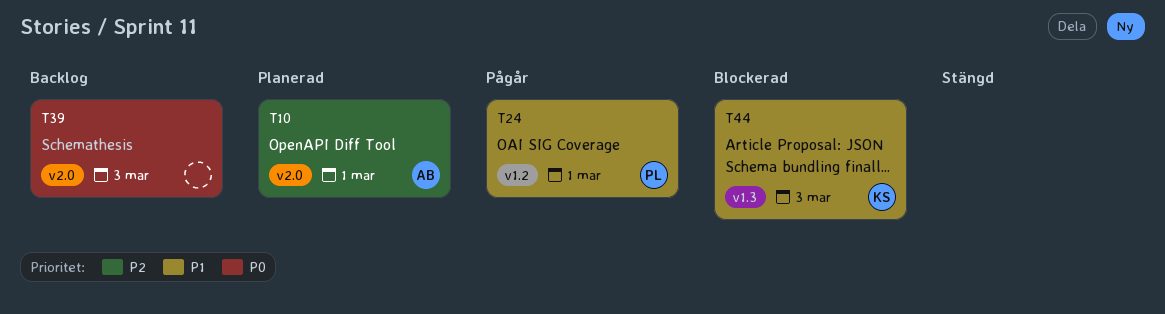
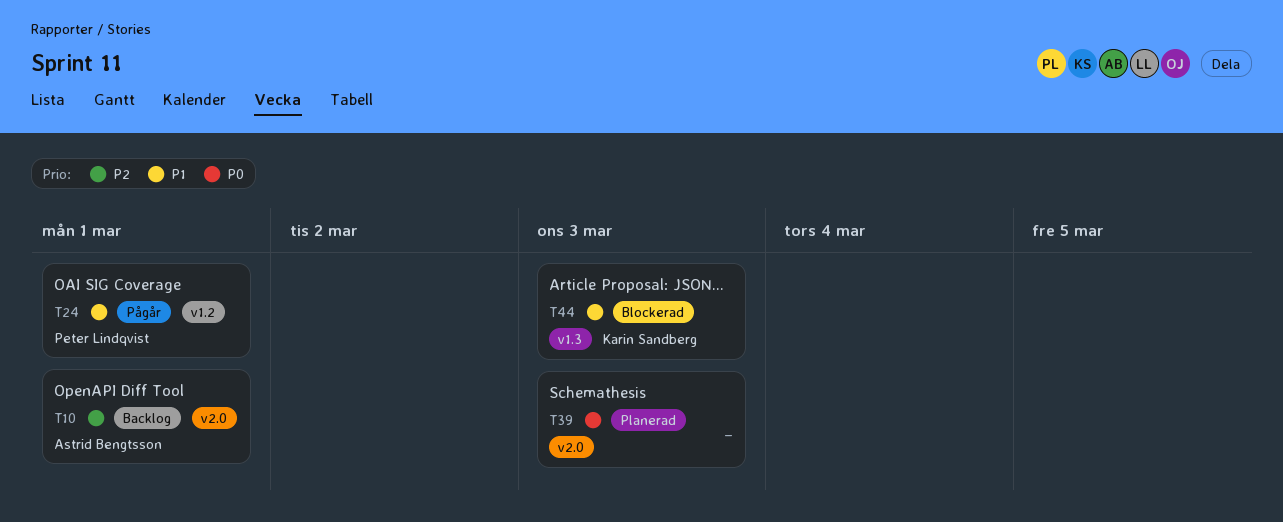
T10, status: Planerad -> Backlog
T39, status: Backlog -> Planerad

